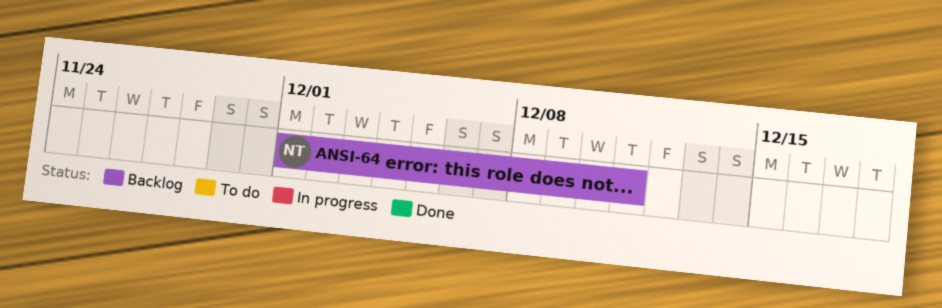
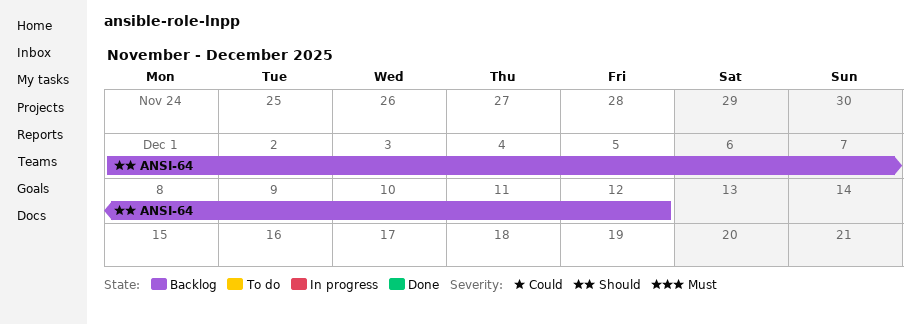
ANSI-64, due: Dec 11 -> Dec 12

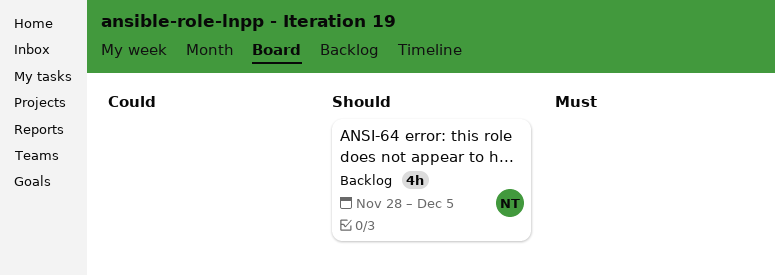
ANSI-64, start: Dec 1 -> Nov 28
ANSI-64, due: Dec 12 -> Dec 5

